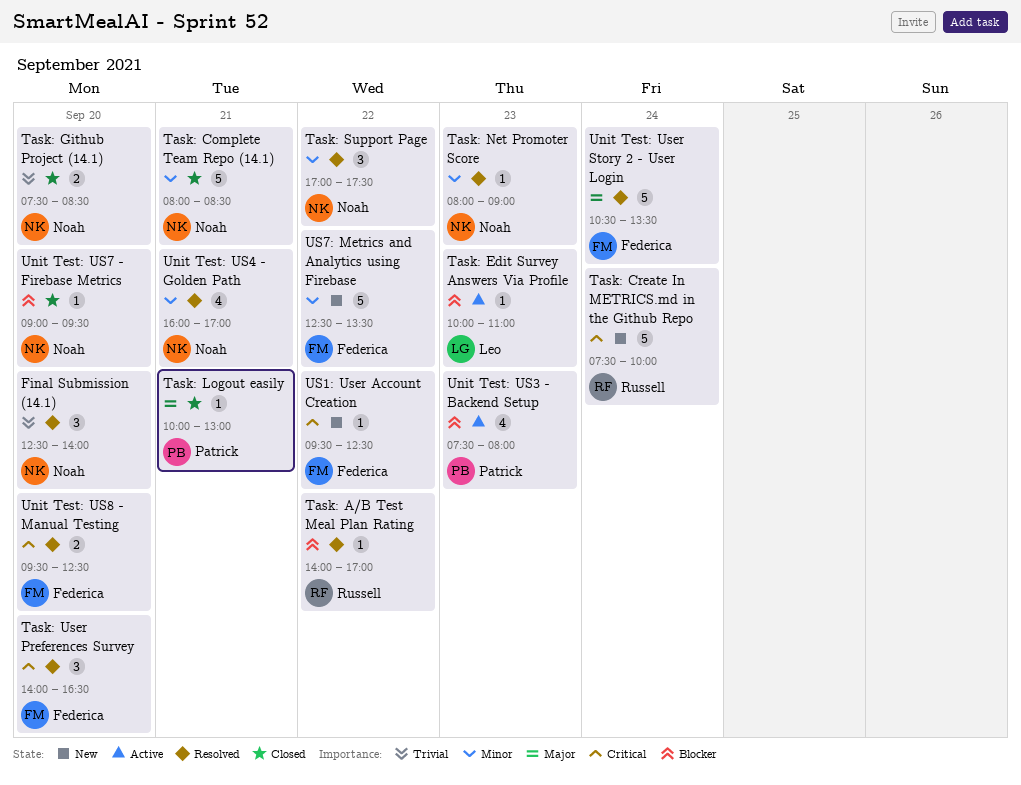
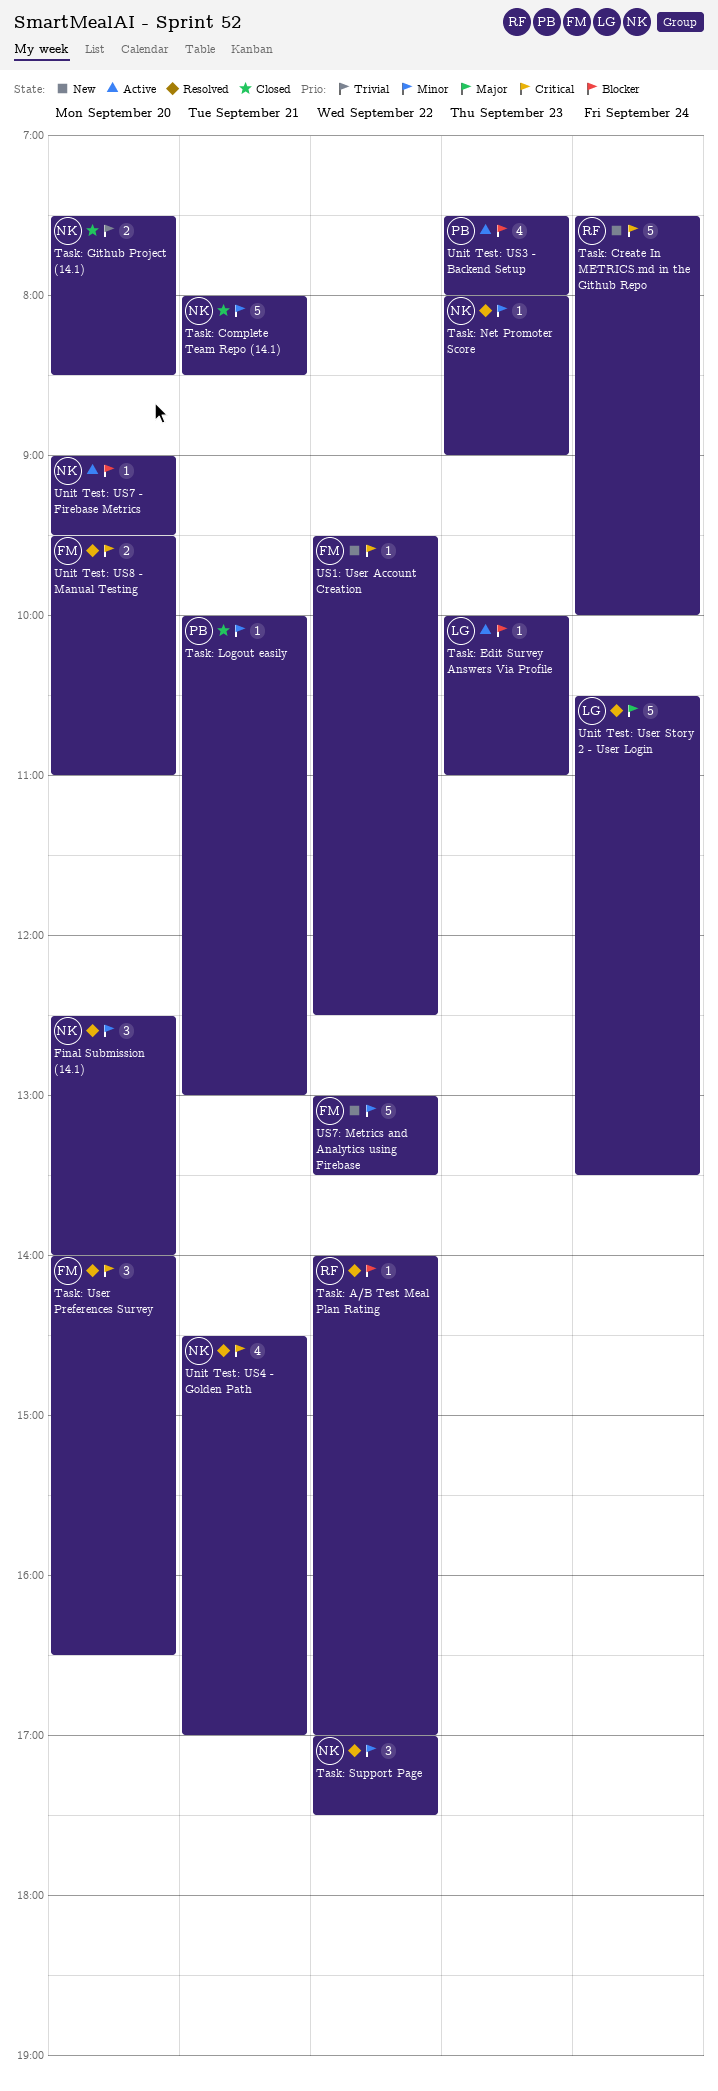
Final Submission (14.1), priority: Trivial -> Minor
Task: Logout easily, priority: Major -> Minor
Unit Test: US4 - Golden Path, priority: Minor -> Critical
Unit Test: US4 - Golden Path, begins: 16:00 -> 14:30
Unit Test: US7 - Firebase Metrics, status: Closed -> Active
Unit Test: US8 - Manual Testing, ends: 12:30 -> 11:00
Unit Test: User Story 2 - User Login, owner: Federica -> Leo
US7: Metrics and Analytics using Firebase, begins: 12:30 -> 13:00

